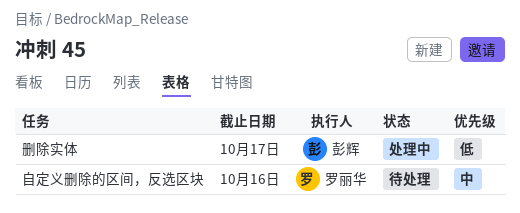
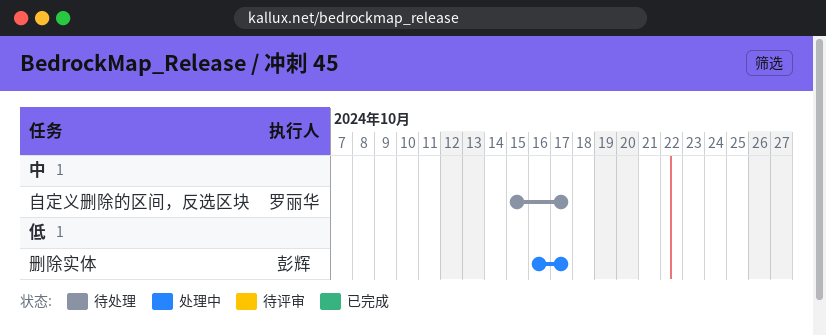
自定义删除的区间，反选区块, due: Oct 16 -> Oct 17

